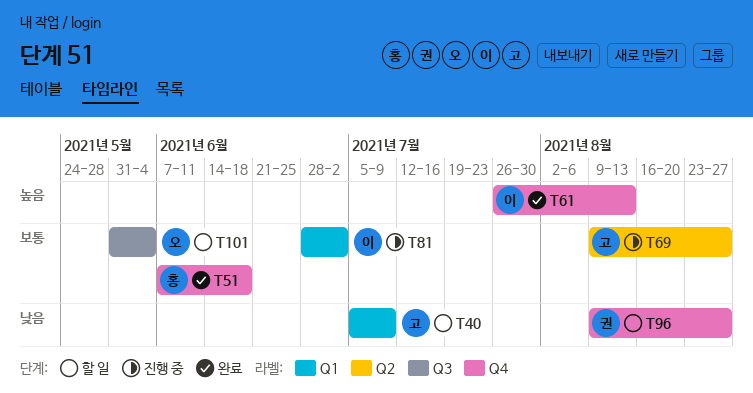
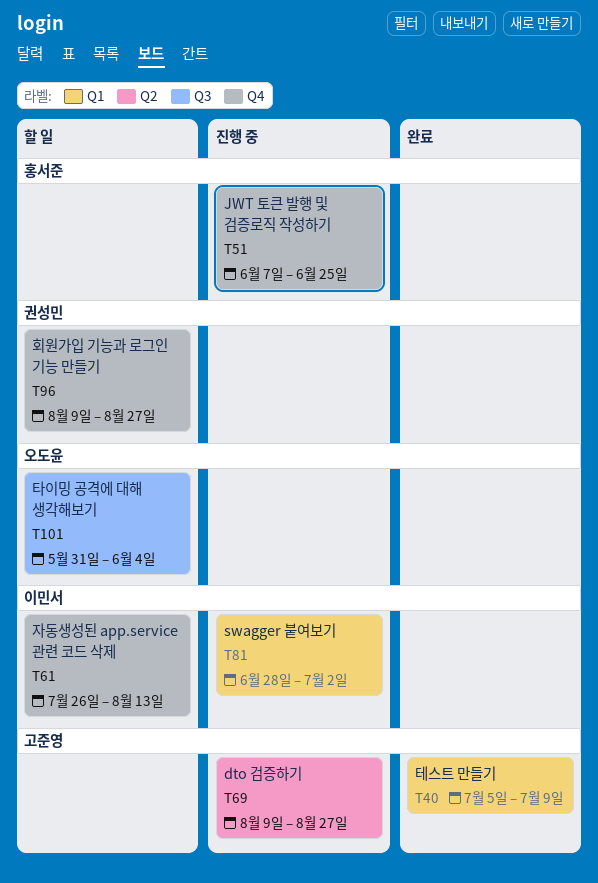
T40, status: 할 일 -> 완료
T51, status: 완료 -> 진행 중
T51, due: Jun 18 -> Jun 25
T61, status: 완료 -> 할 일

